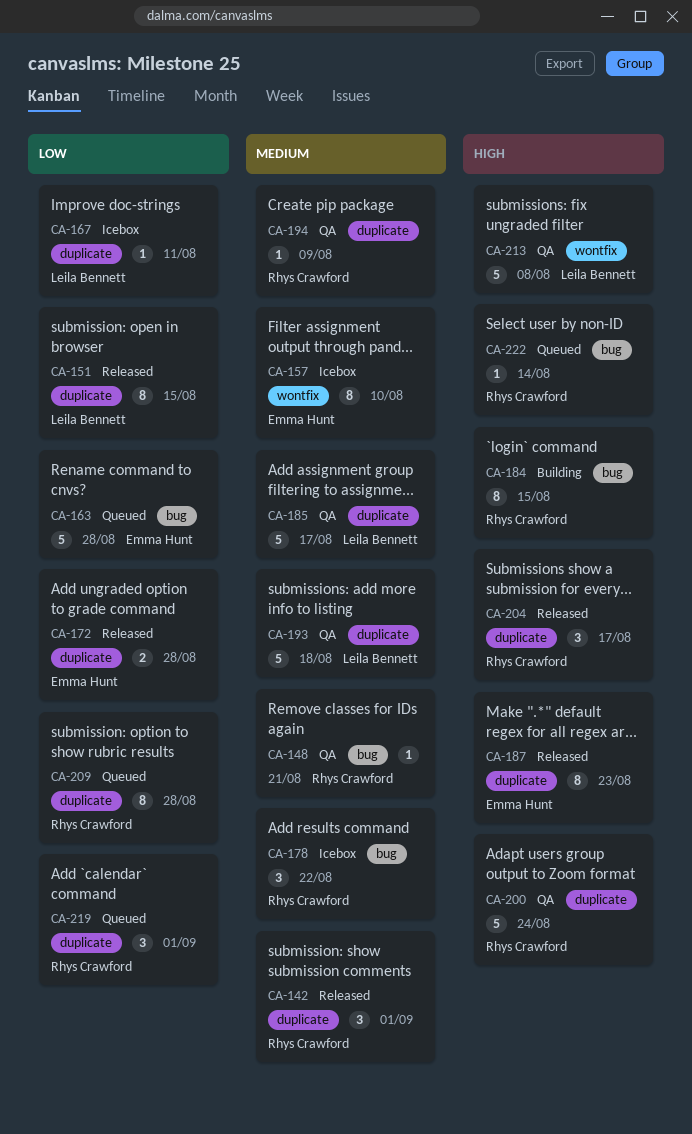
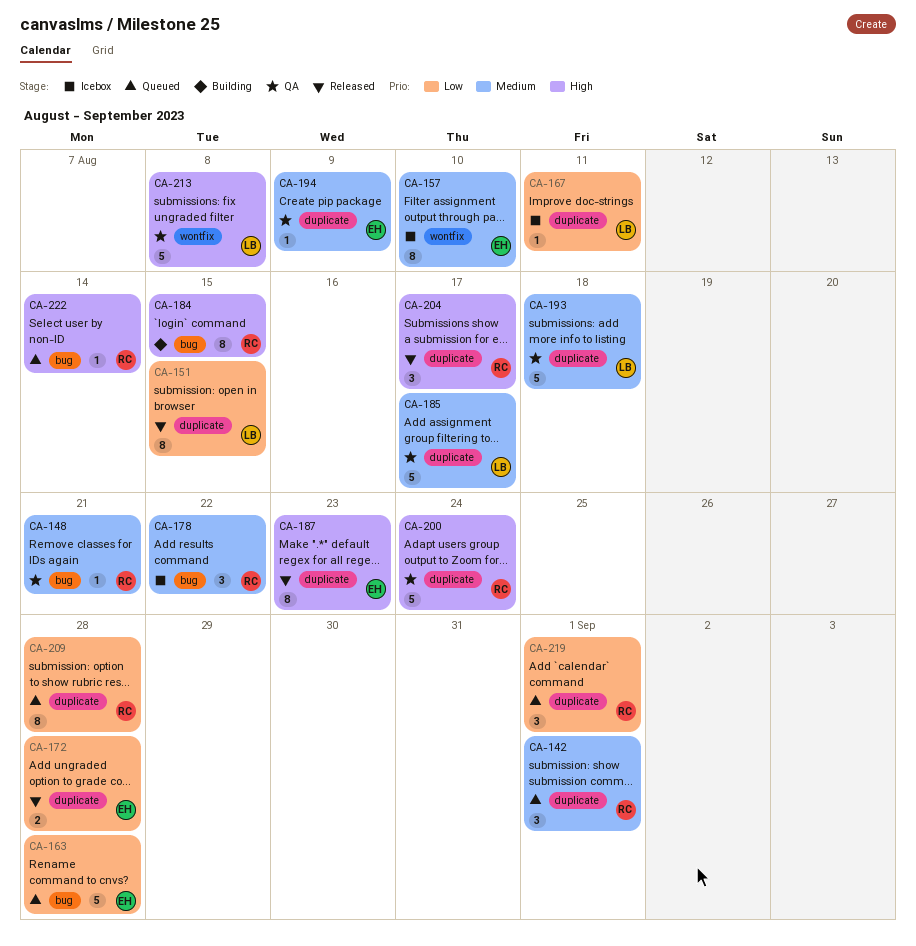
CA-142, status: Released -> Queued
CA-194, owner: Rhys Crawford -> Emma Hunt

